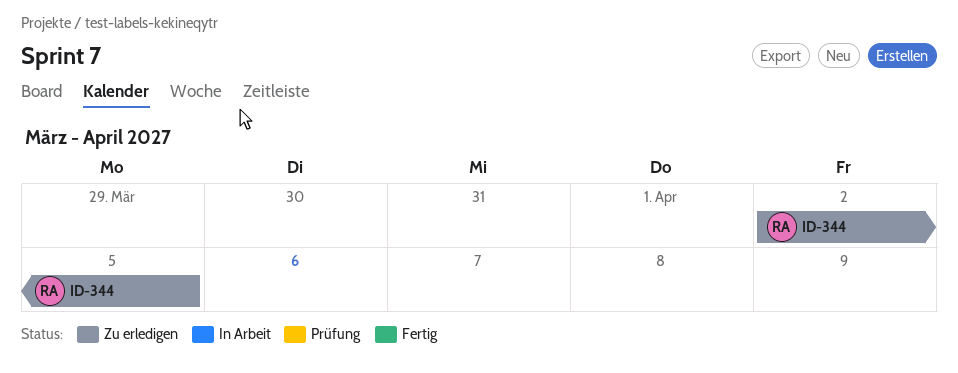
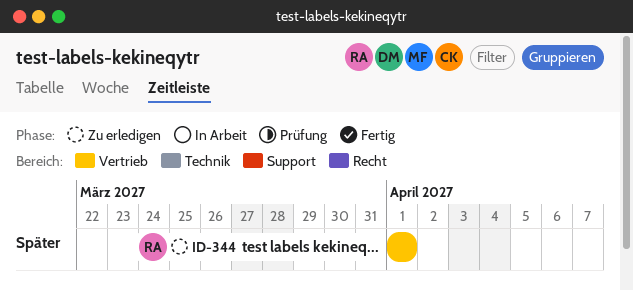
ID-344, start: Apr 2 -> Apr 1
ID-344, due: Apr 5 -> Apr 1

